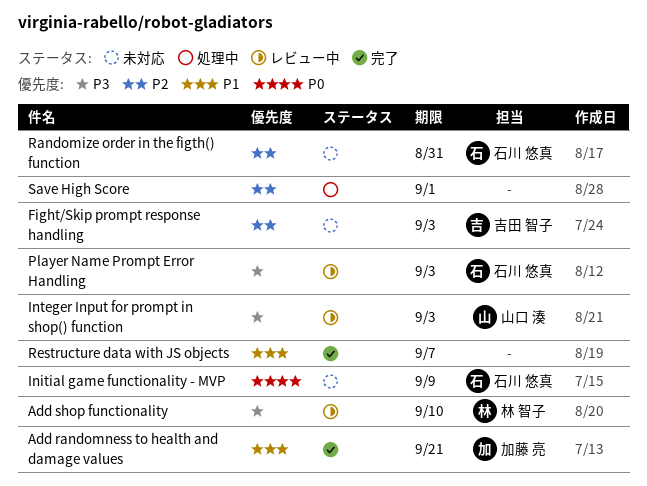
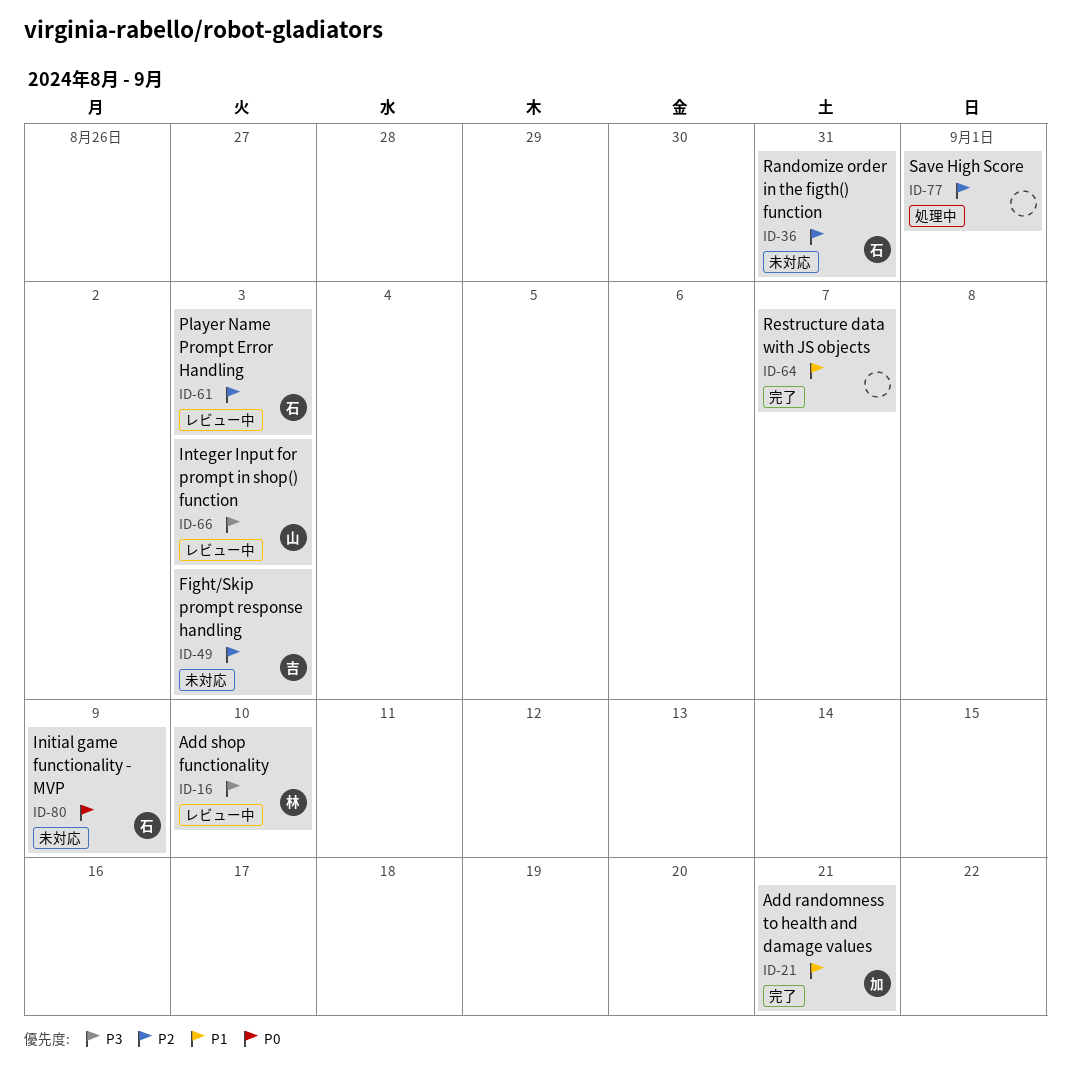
Player Name Prompt Error Handling, priority: P3 -> P2

